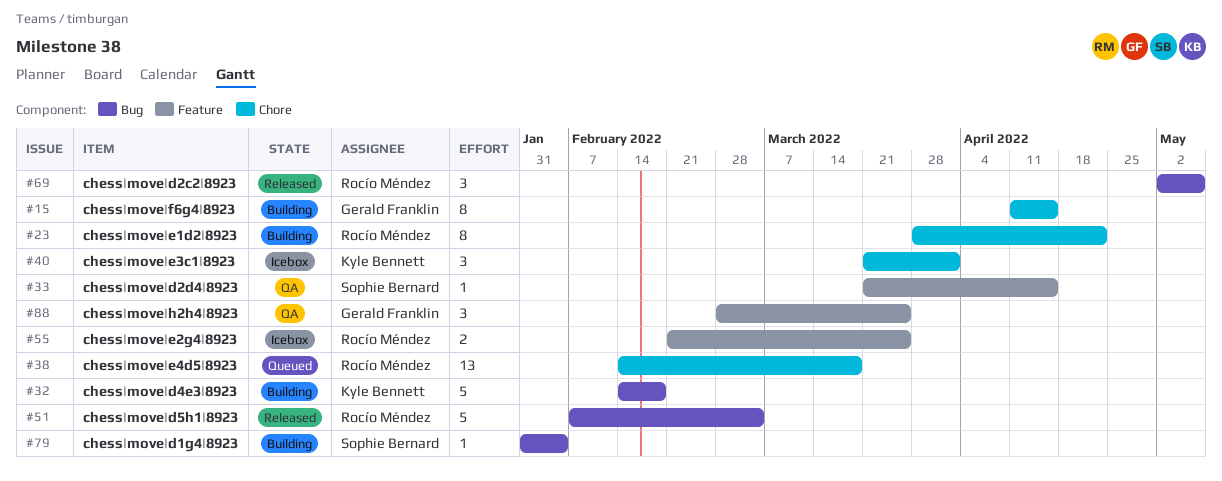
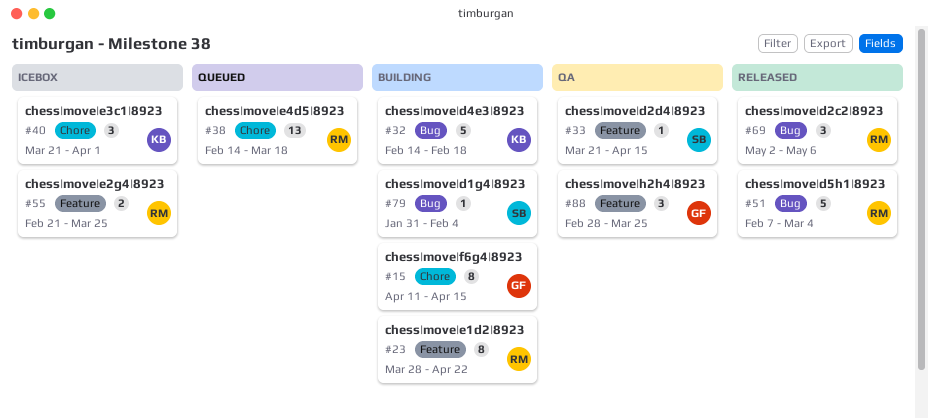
#23, label: Chore -> Feature

